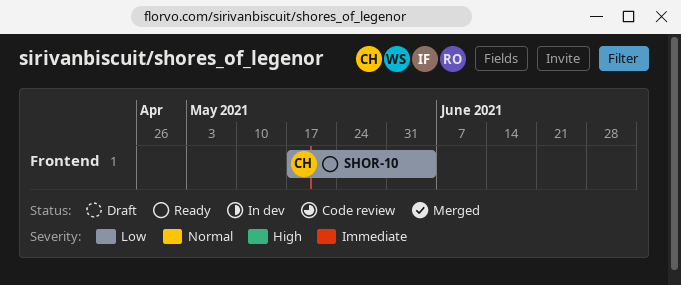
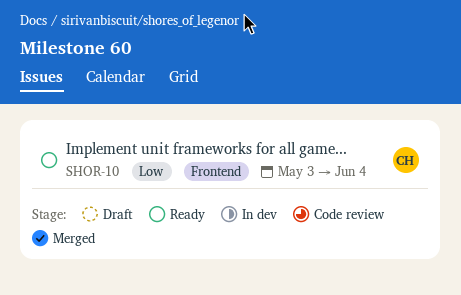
SHOR-10, start: May 17 -> May 3

